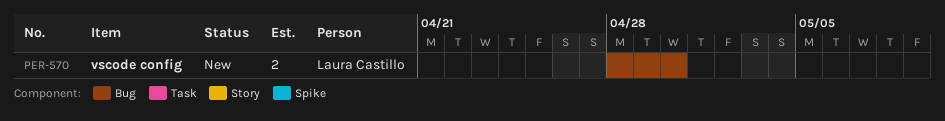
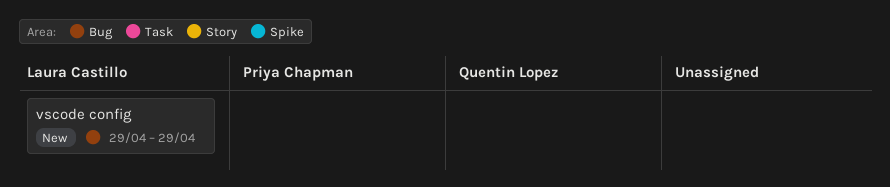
vscode config, start: Apr 28 -> Apr 29
vscode config, due: Apr 30 -> Apr 29

